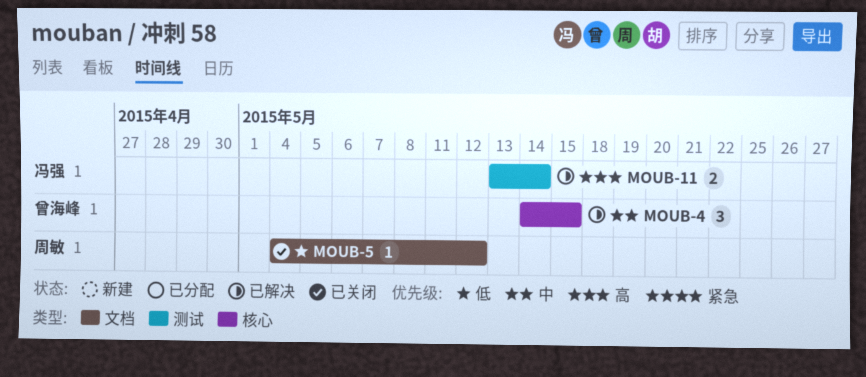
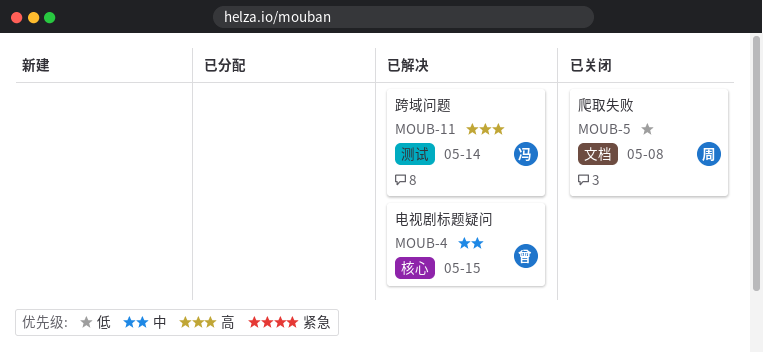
MOUB-5, due: May 12 -> May 8

